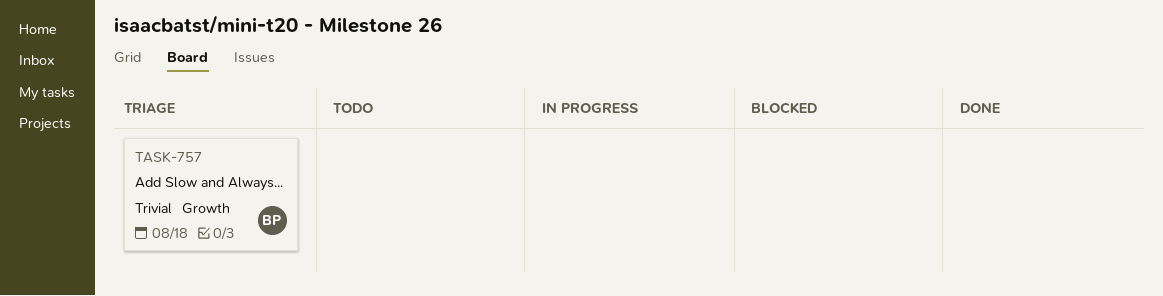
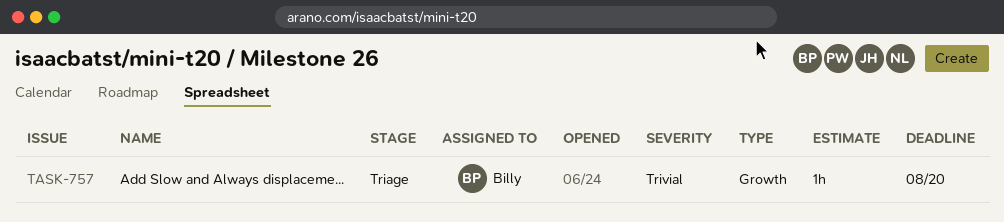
TASK-757, due: Aug 18 -> Aug 20

